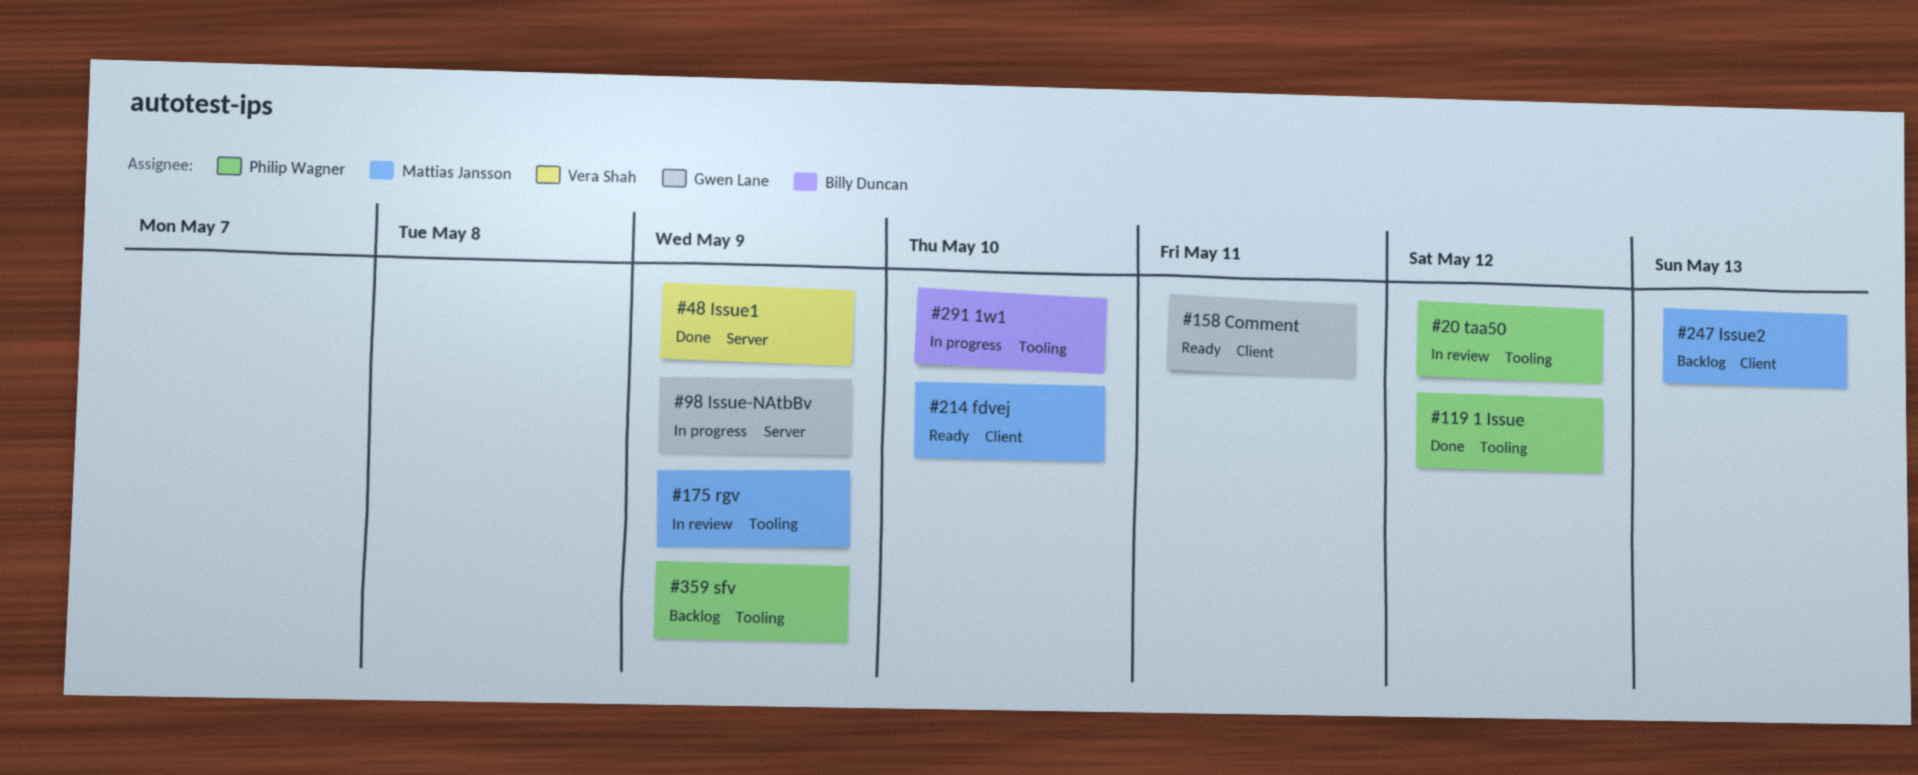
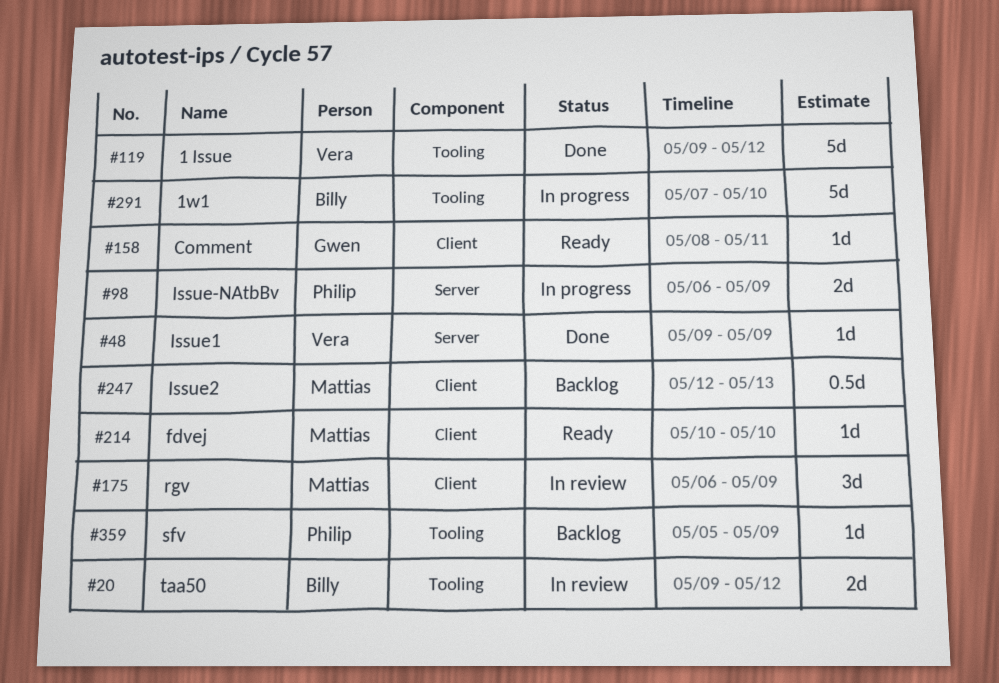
#20, owner: Philip Wagner -> Billy Duncan
#98, owner: Gwen Lane -> Philip Wagner
#119, owner: Philip Wagner -> Vera Shah
#175, label: Tooling -> Client

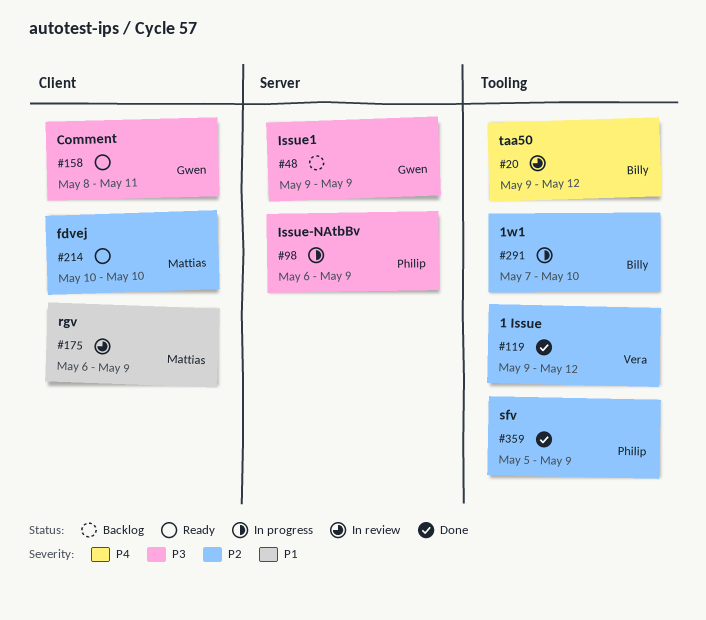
#48, status: Done -> Backlog
#48, owner: Vera -> Gwen
#247: present -> none
#359, status: Backlog -> Done

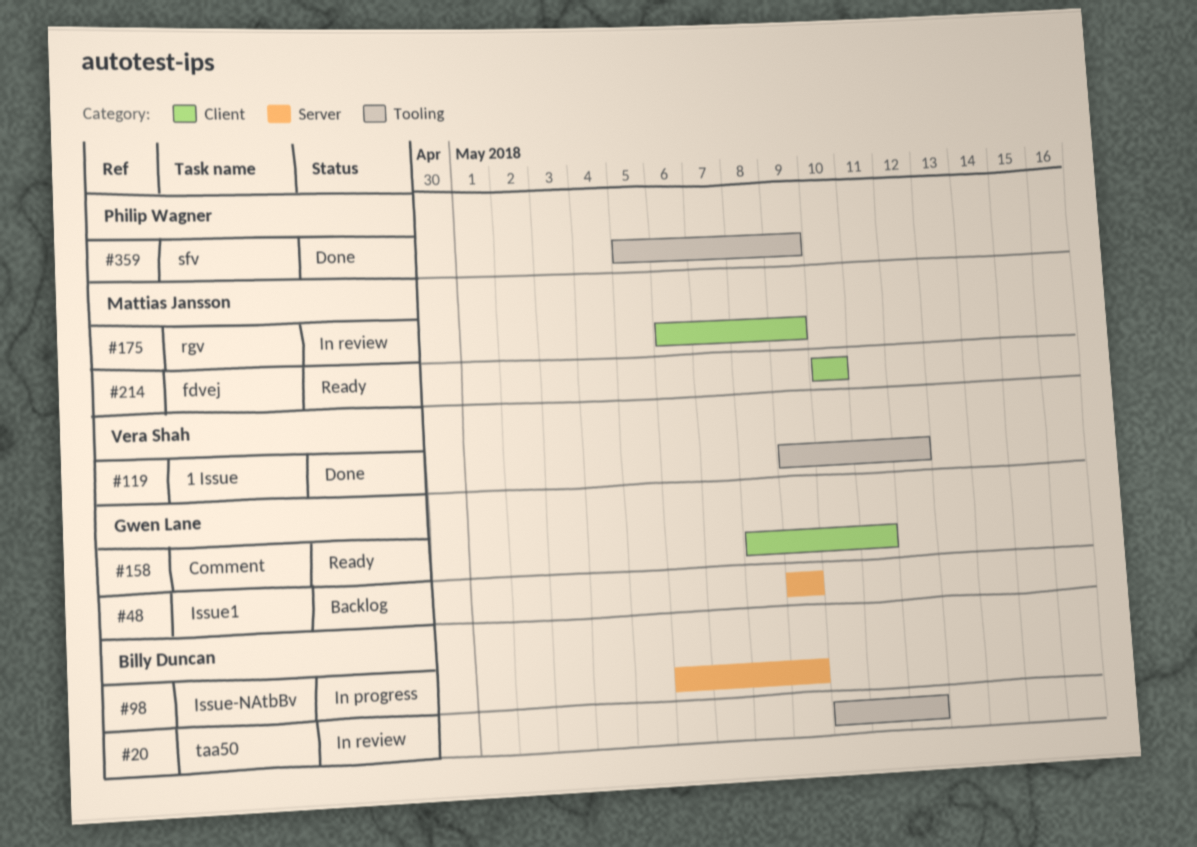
#20, start: May 9 -> May 10
#98, owner: Philip Wagner -> Billy Duncan
#291: present -> none

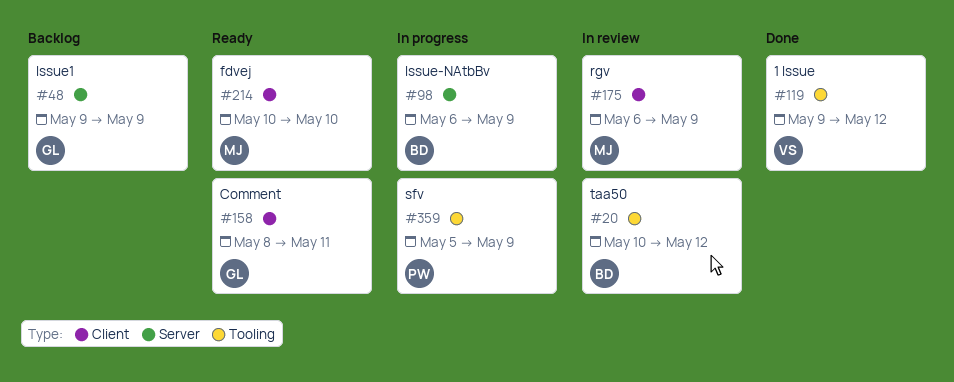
#359, status: Done -> In progress

